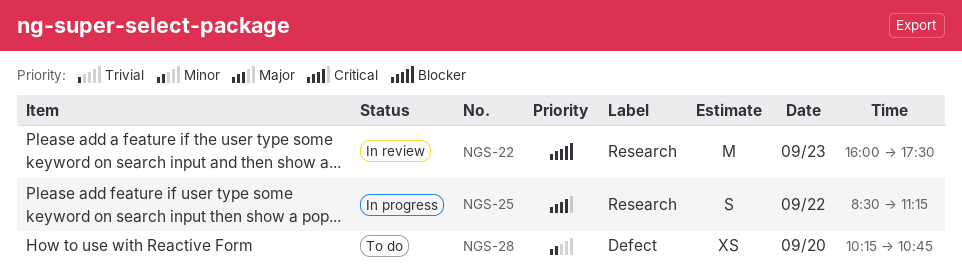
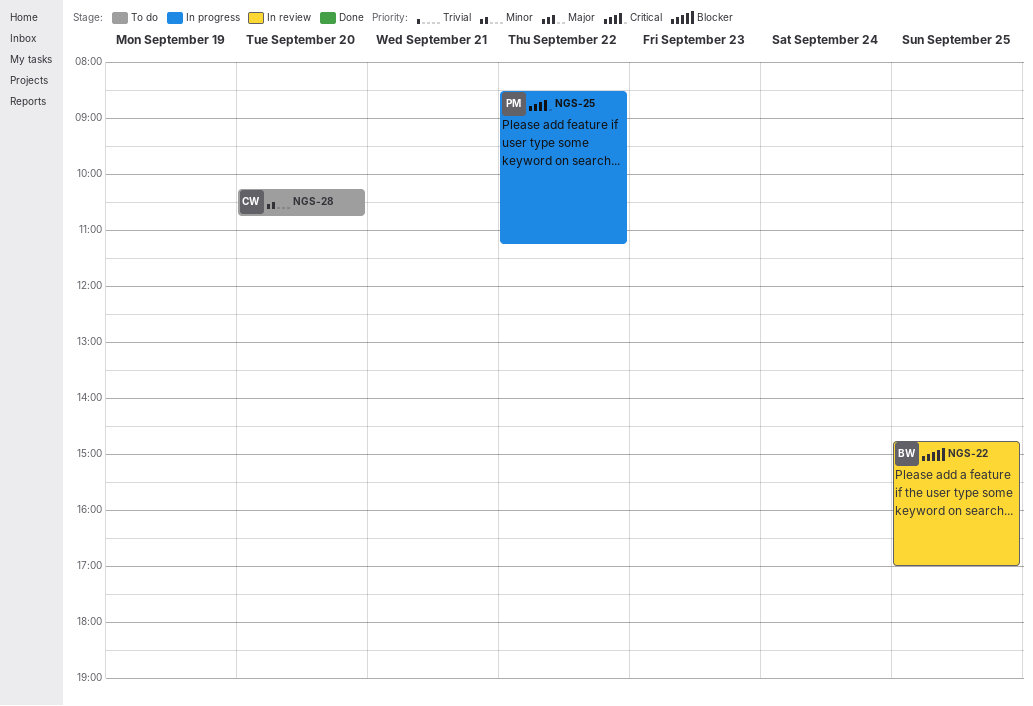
NGS-22, day: Sep 23 -> Sep 25
NGS-22, begins: 16:00 -> 14:45
NGS-22, ends: 17:30 -> 17:00

